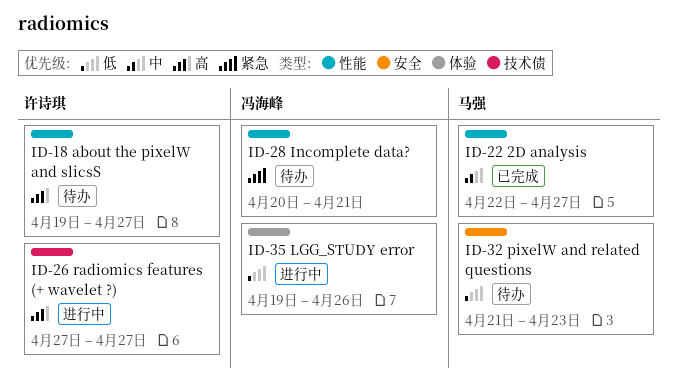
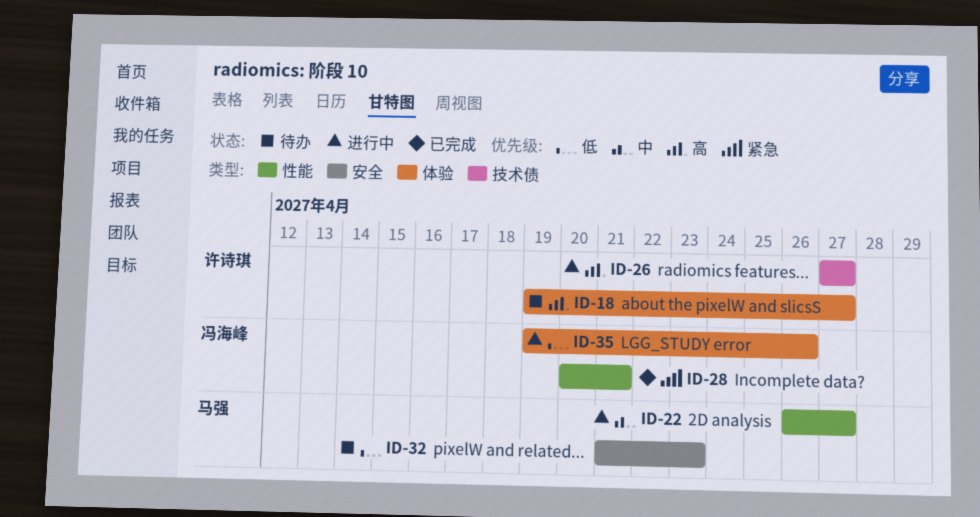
ID-18, label: 性能 -> 体验
ID-22, status: 已完成 -> 进行中
ID-22, start: Apr 22 -> Apr 26
ID-28, status: 待办 -> 已完成

